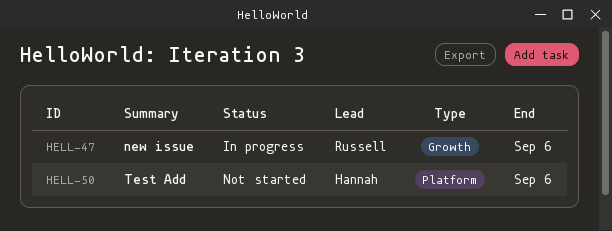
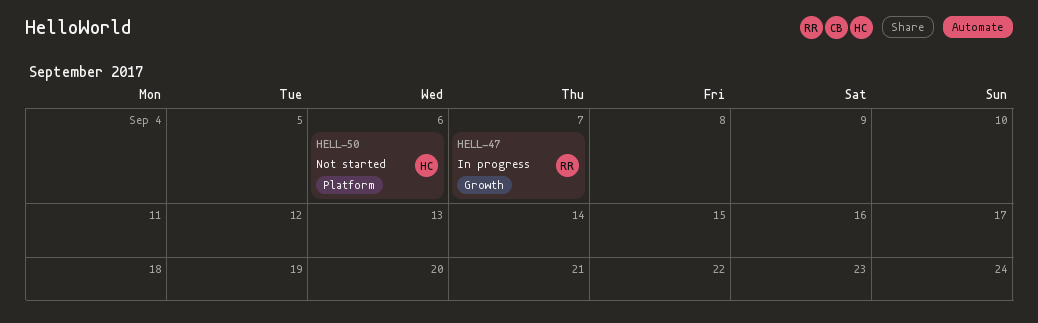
HELL-47, due: Sep 6 -> Sep 7

